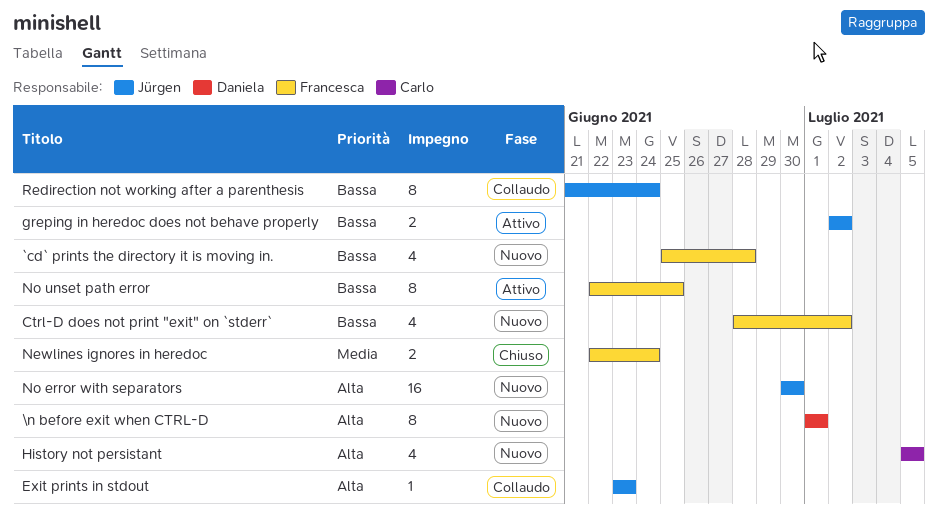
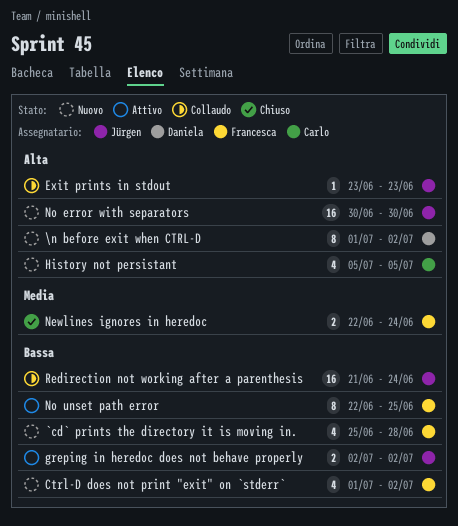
\n before exit when CTRL-D, due: Jul 1 -> Jul 2
Ctrl-D does not print "exit" on `stderr`, start: Jun 28 -> Jul 1
Redirection not working after a parenthesis, estimate: 8 -> 16

